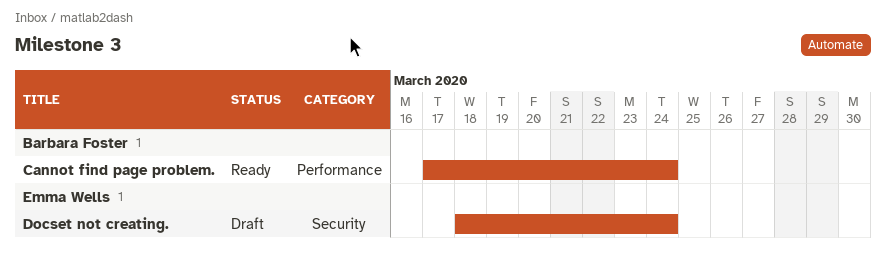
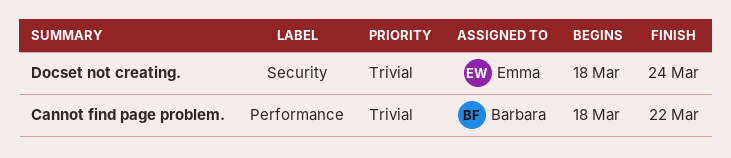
Cannot find page problem., start: Mar 17 -> Mar 18
Cannot find page problem., due: Mar 24 -> Mar 22

